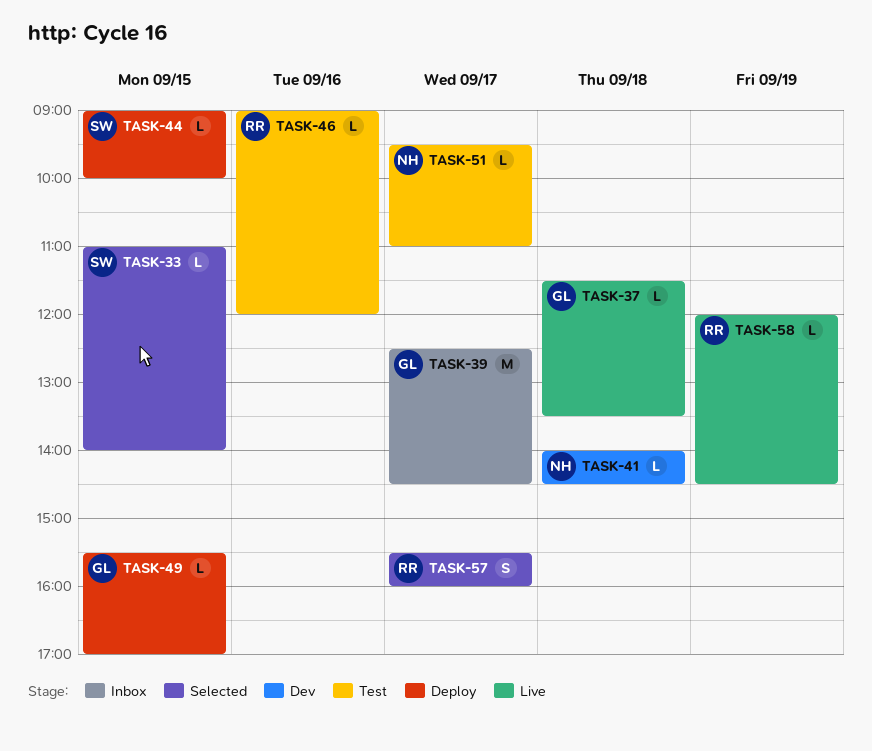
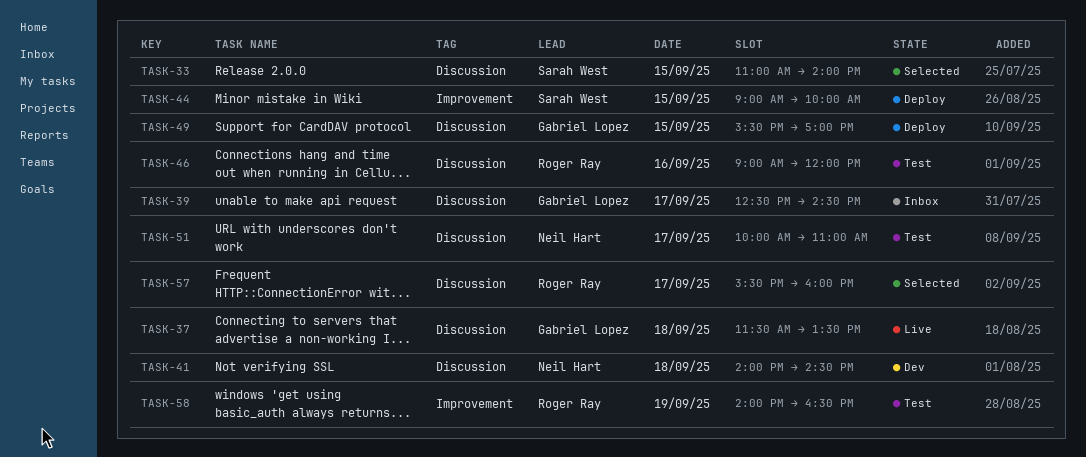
TASK-51, begins: 09:30 -> 10:00
TASK-58, status: Live -> Test
TASK-58, begins: 12:00 -> 14:00
TASK-58, ends: 14:30 -> 16:30

